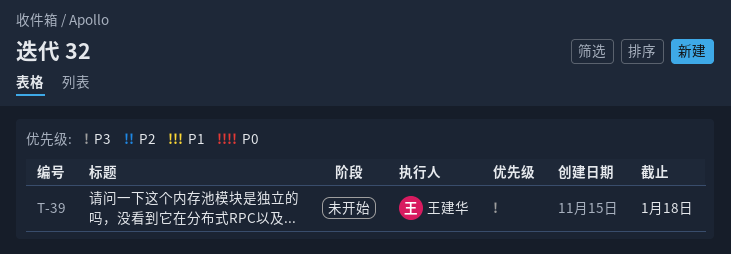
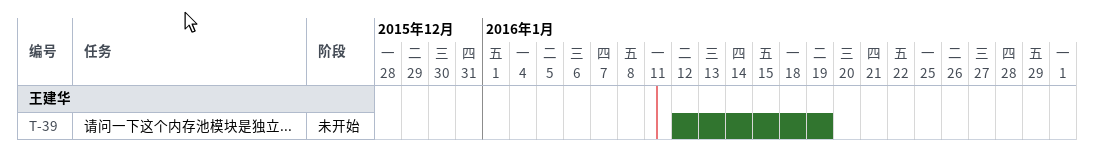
T-39, due: Jan 18 -> Jan 19

